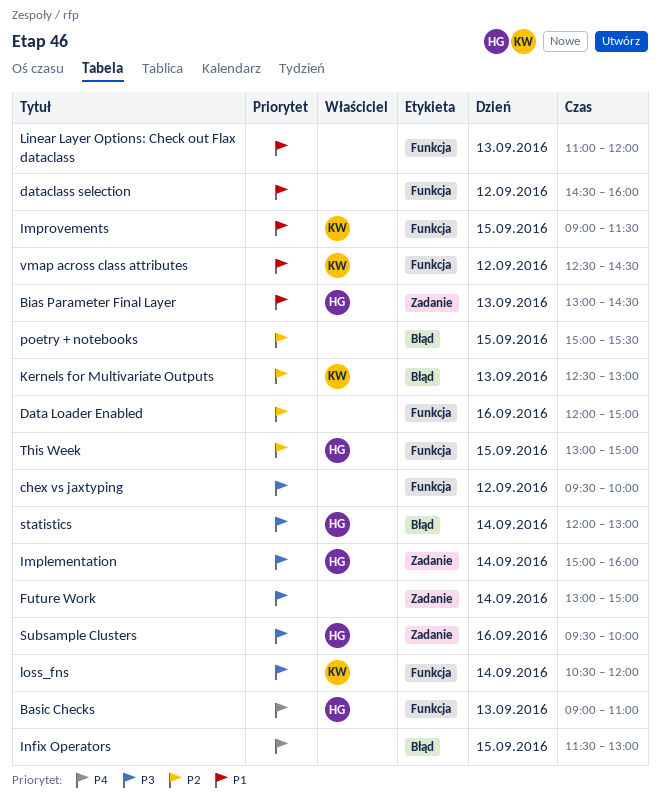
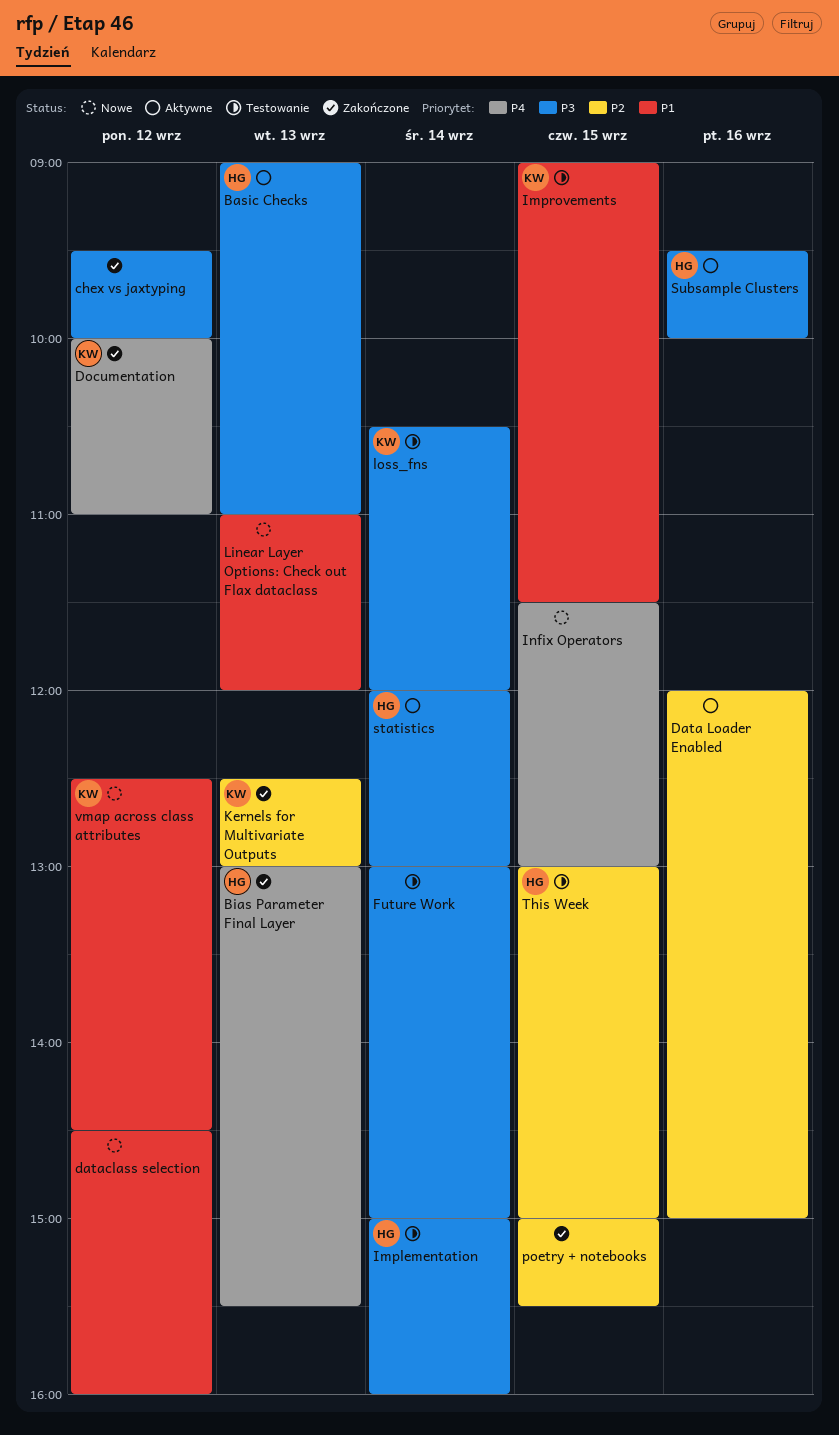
Basic Checks, priority: P4 -> P3
Bias Parameter Final Layer, priority: P1 -> P4
Bias Parameter Final Layer, ends: 14:30 -> 15:30
Documentation: none -> present

